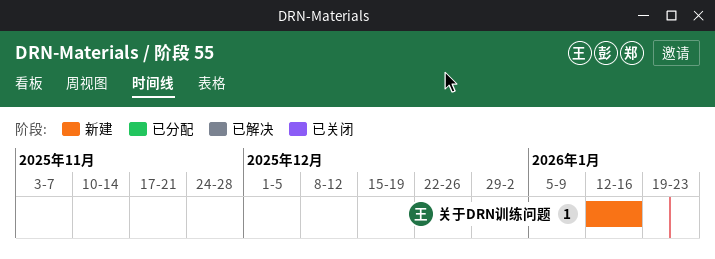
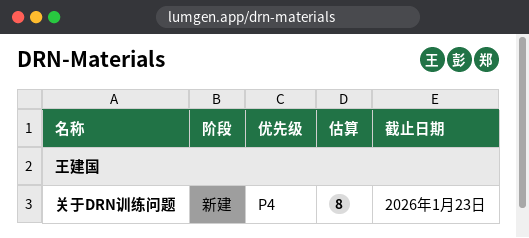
关于DRN训练问题, estimate: 1 -> 8
关于DRN训练问题, due: Jan 16 -> Jan 23

